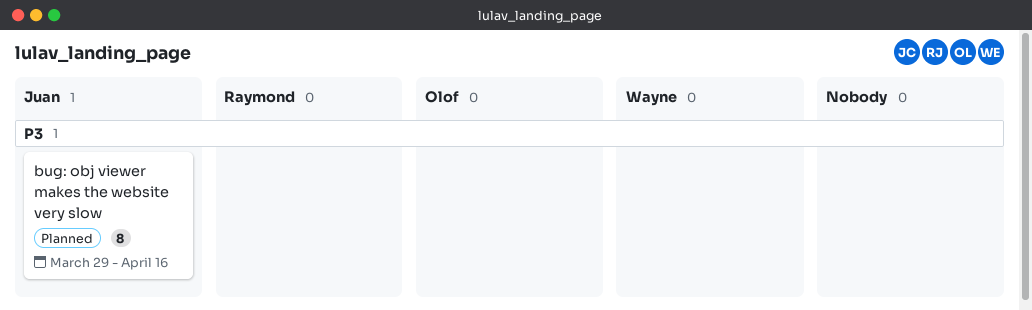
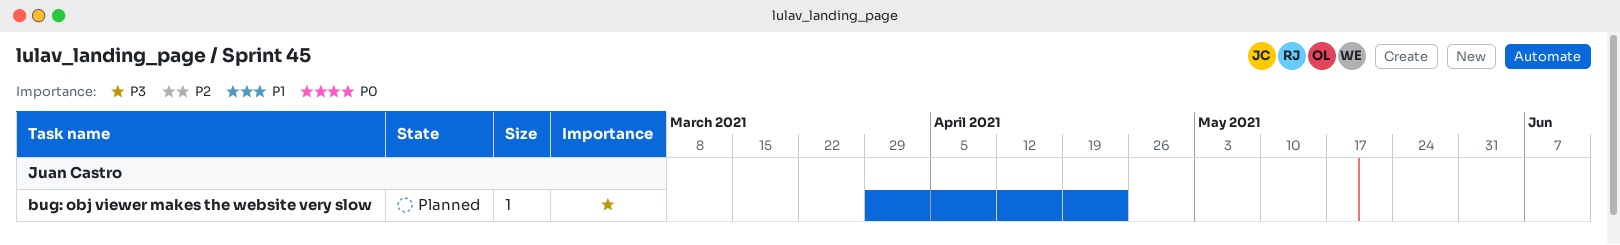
bug: obj viewer makes the website very slow, estimate: 8 -> 1
bug: obj viewer makes the website very slow, due: Apr 16 -> Apr 23

